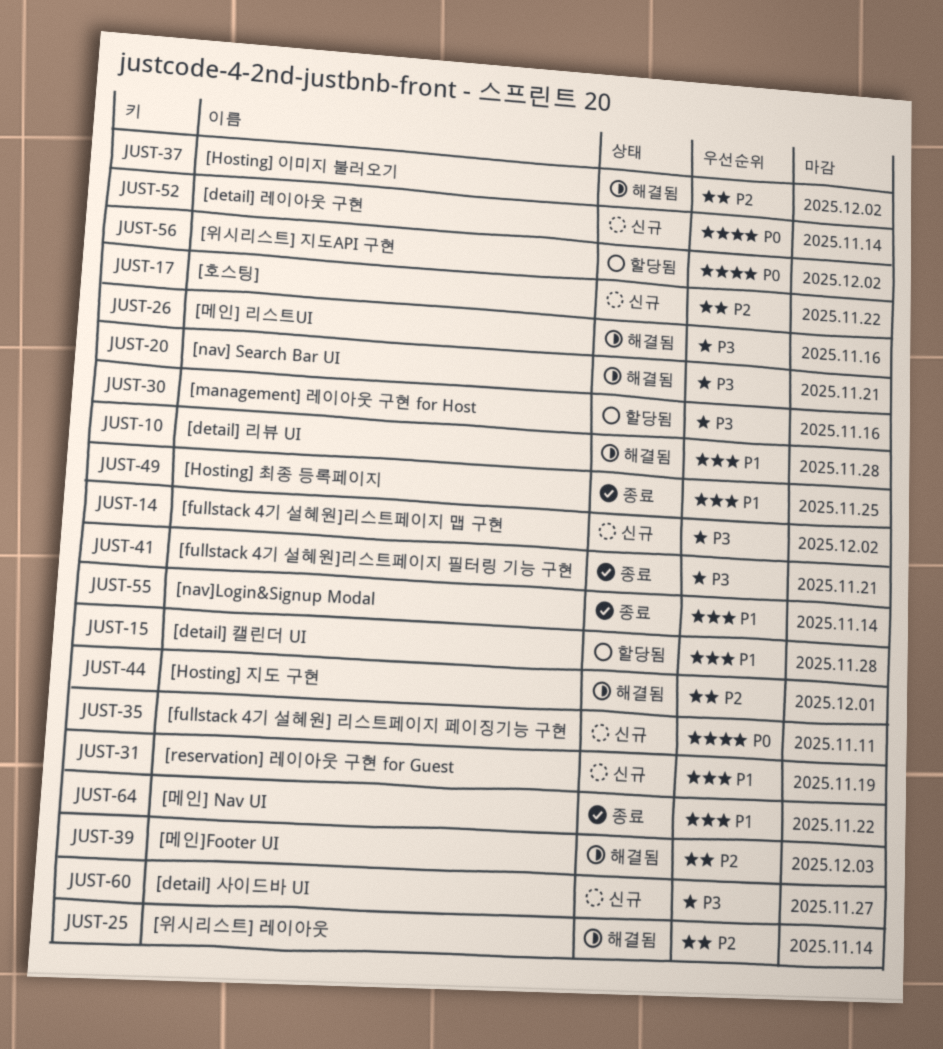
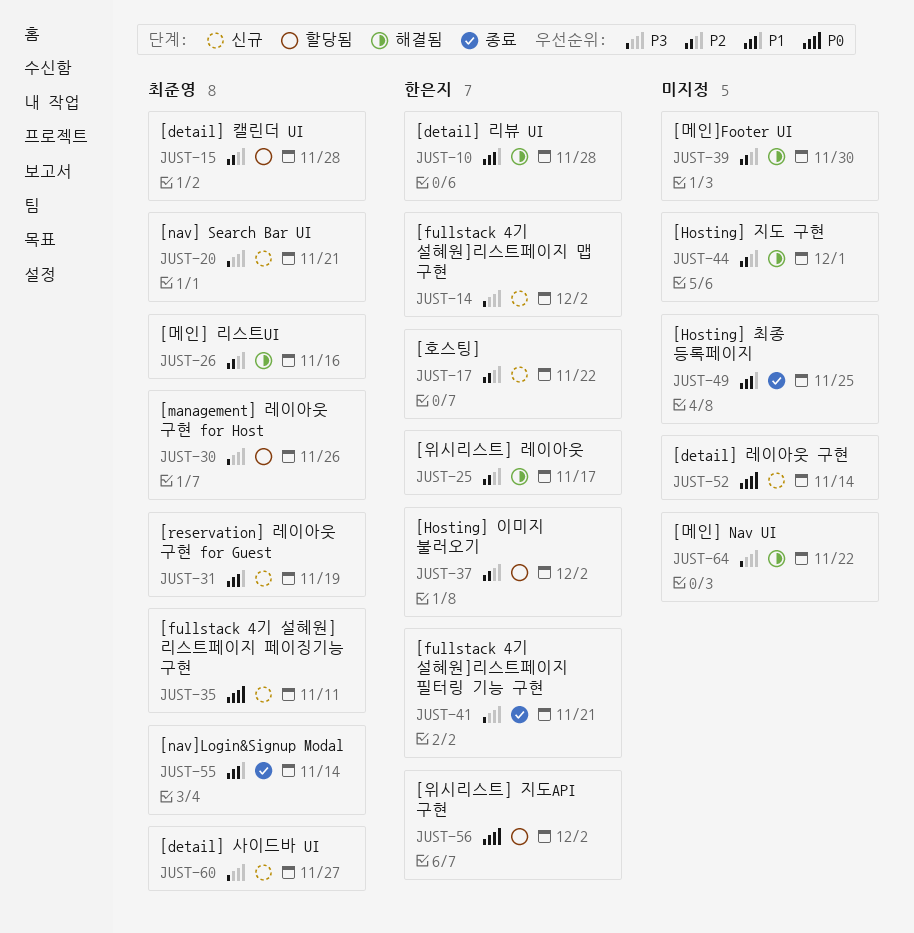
JUST-15, priority: P1 -> P2
JUST-20, status: 해결됨 -> 신규
JUST-25, due: Nov 14 -> Nov 17
JUST-26, priority: P3 -> P2
JUST-30, due: Nov 16 -> Nov 26
JUST-37, status: 해결됨 -> 할당됨
JUST-39, due: Dec 3 -> Nov 30
JUST-64, status: 종료 -> 해결됨
JUST-64, priority: P1 -> P3

